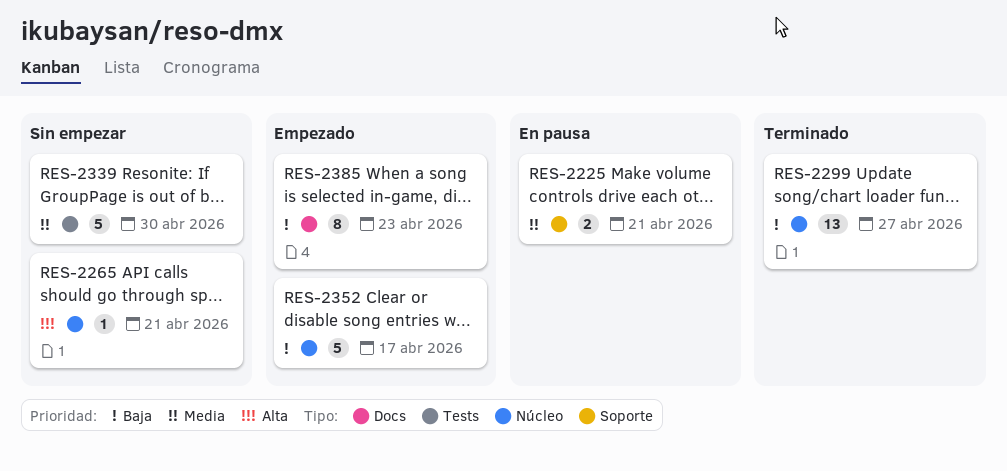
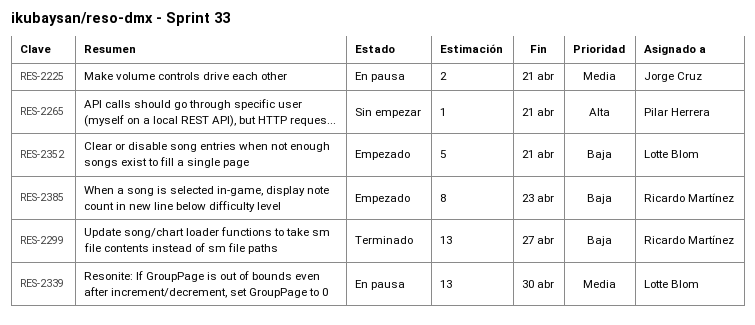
RES-2339, status: Sin empezar -> En pausa
RES-2339, estimate: 5 -> 13
RES-2352, due: Apr 17 -> Apr 21

